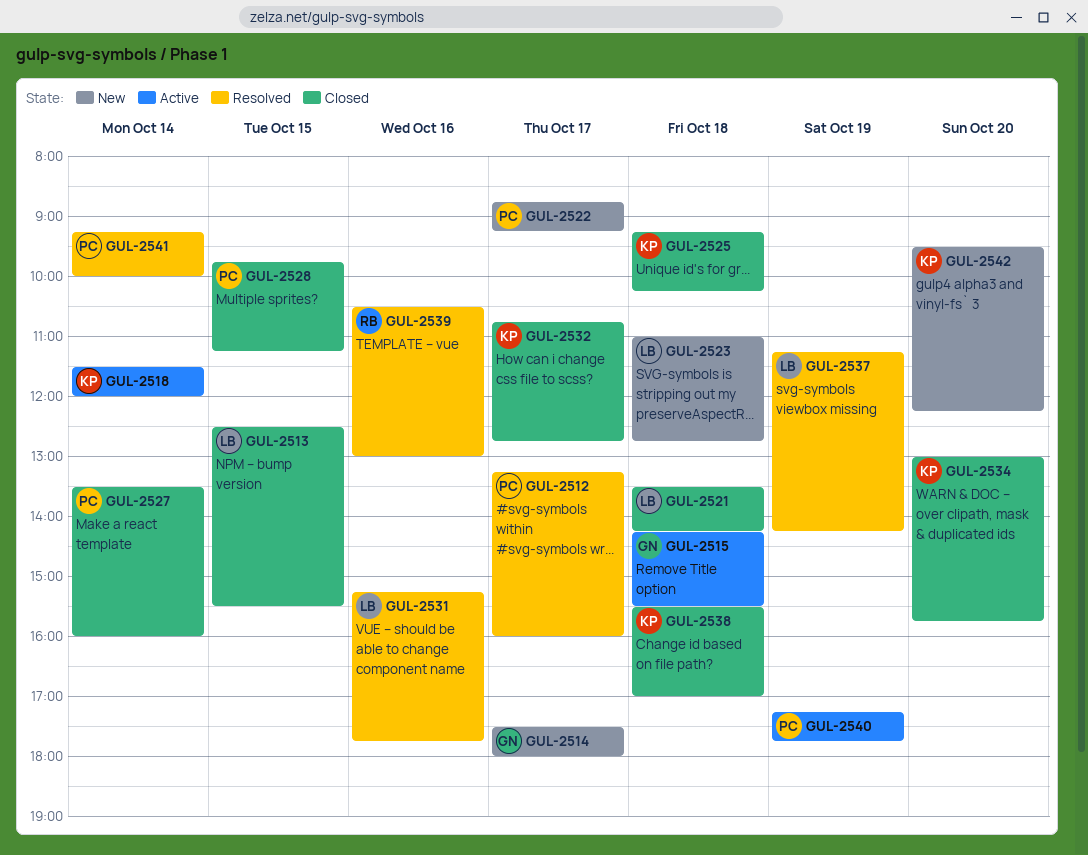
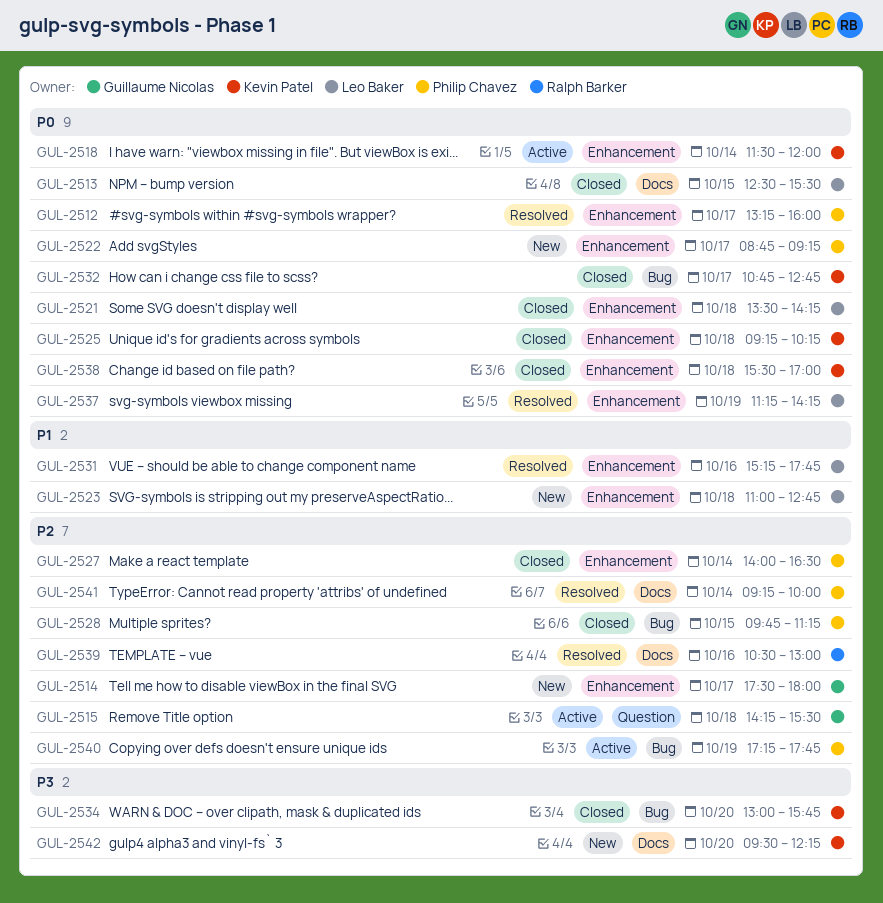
GUL-2527, begins: 13:30 -> 14:00
GUL-2527, ends: 16:00 -> 16:30

